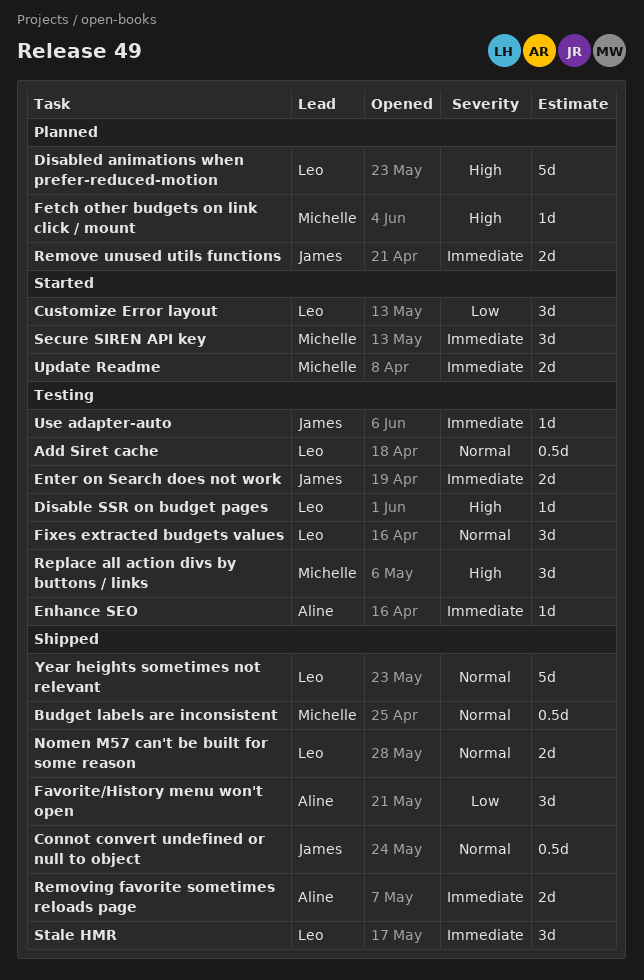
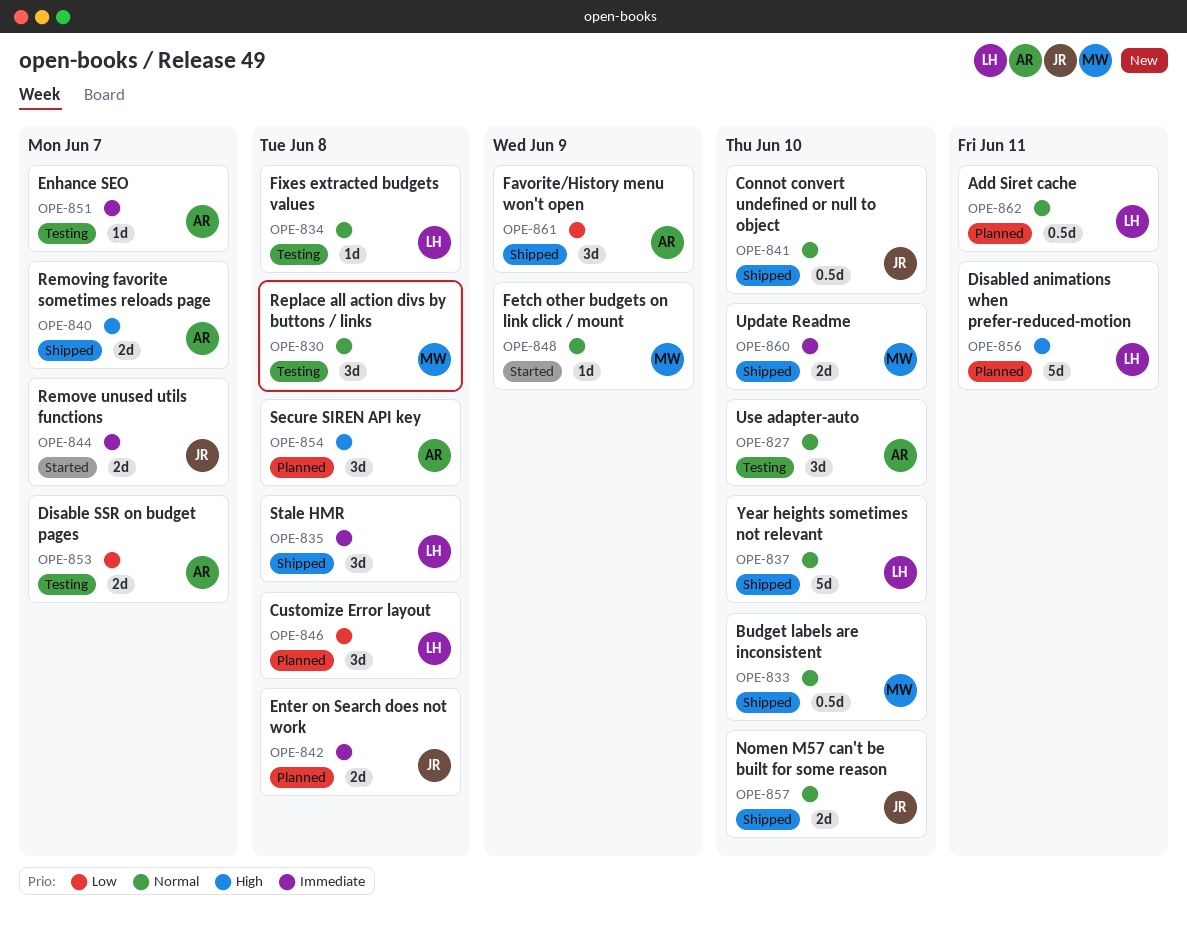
Add Siret cache, status: Testing -> Planned
Customize Error layout, status: Started -> Planned
Disable SSR on budget pages, owner: Leo -> Aline
Disable SSR on budget pages, priority: High -> Low
Disable SSR on budget pages, estimate: 1d -> 2d
Enter on Search does not work, status: Testing -> Planned
Fetch other budgets on link click / mount, status: Planned -> Started
Fetch other budgets on link click / mount, priority: High -> Normal
Fixes extracted budgets values, estimate: 3d -> 1d
Nomen M57 can't be built for some reason, owner: Leo -> James
Remove unused utils functions, status: Planned -> Started
Removing favorite sometimes reloads page, priority: Immediate -> High
Replace all action divs by buttons / links, priority: High -> Normal
Secure SIREN API key, status: Started -> Planned
Secure SIREN API key, owner: Michelle -> Aline
Secure SIREN API key, priority: Immediate -> High
Update Readme, status: Started -> Shipped
Use adapter-auto, owner: James -> Aline
Use adapter-auto, priority: Immediate -> Normal
Use adapter-auto, estimate: 1d -> 3d

